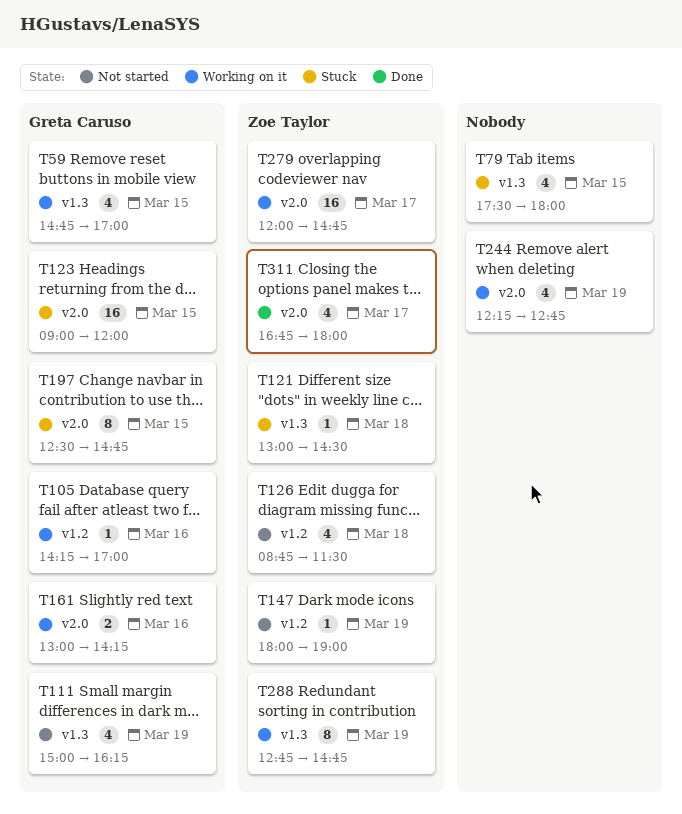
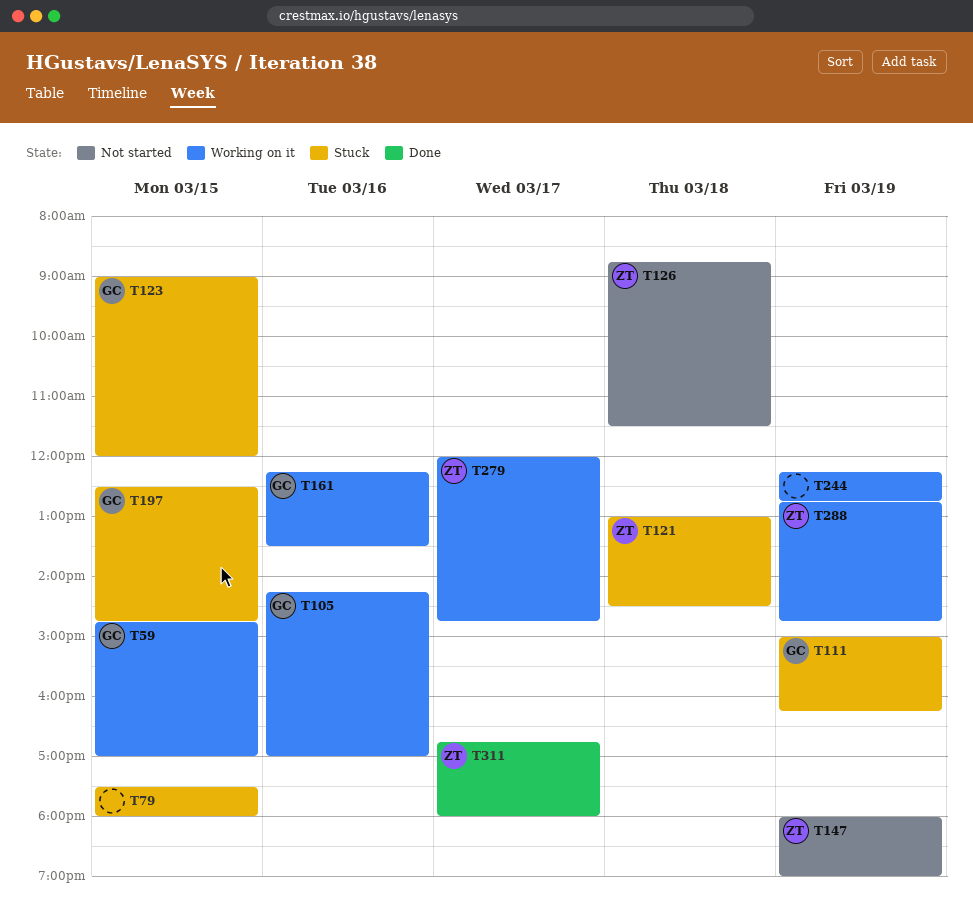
T111, status: Not started -> Stuck
T161, begins: 13:00 -> 12:15
T161, ends: 14:15 -> 13:30

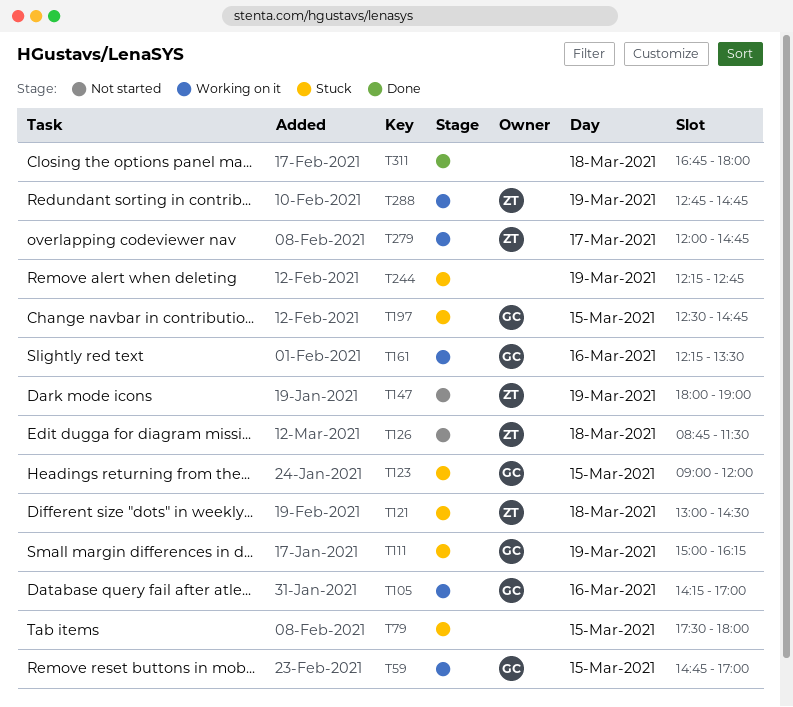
T244, status: Working on it -> Stuck
T311, owner: ZT -> none
T311, day: Mar 17 -> Mar 18

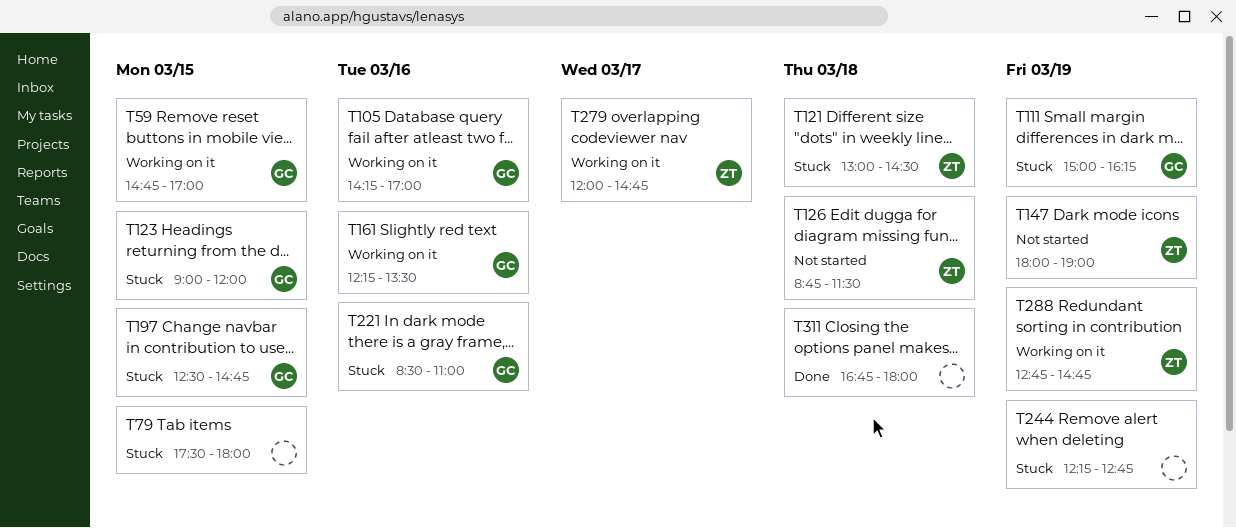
T221: none -> present

